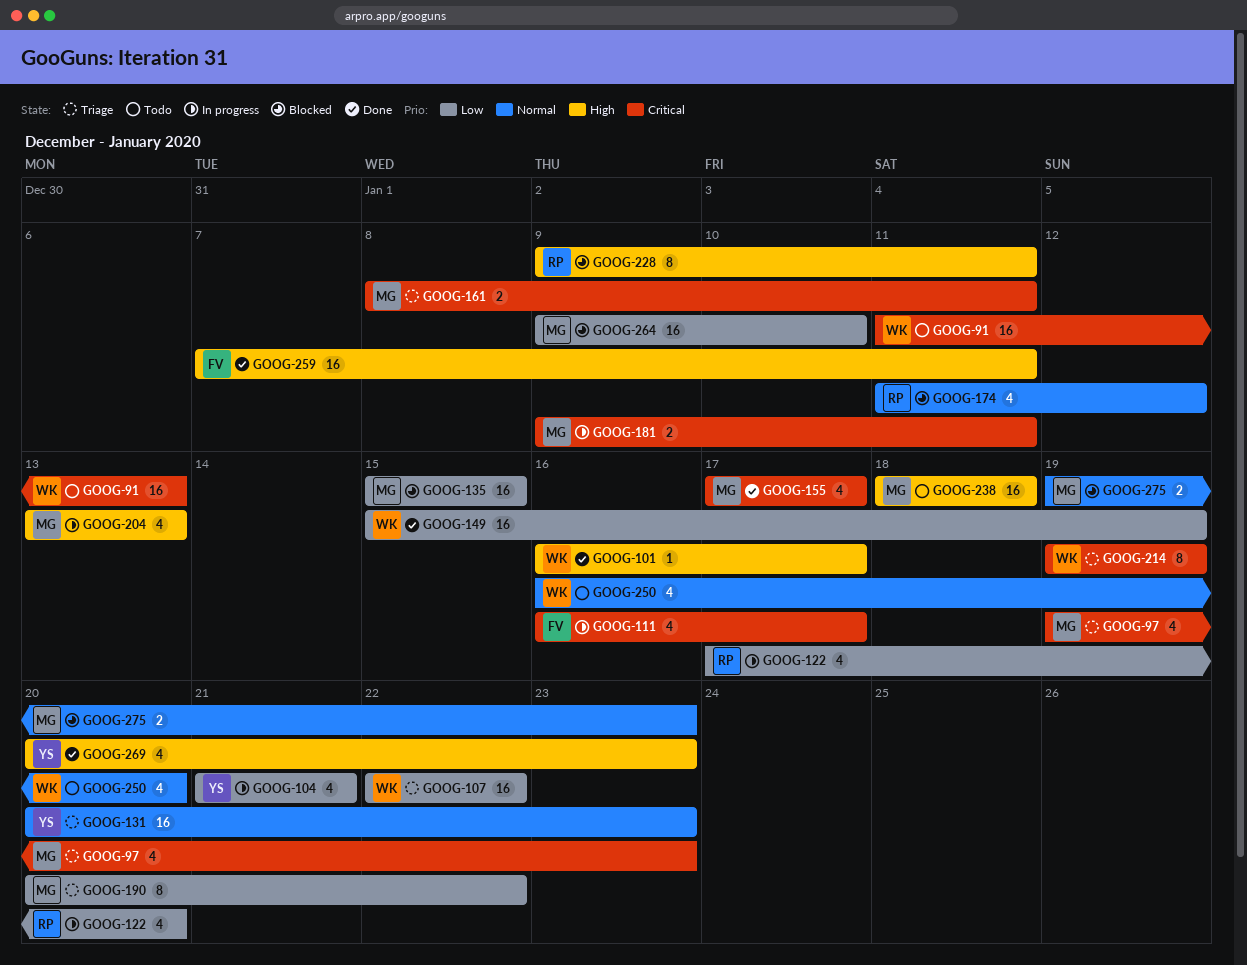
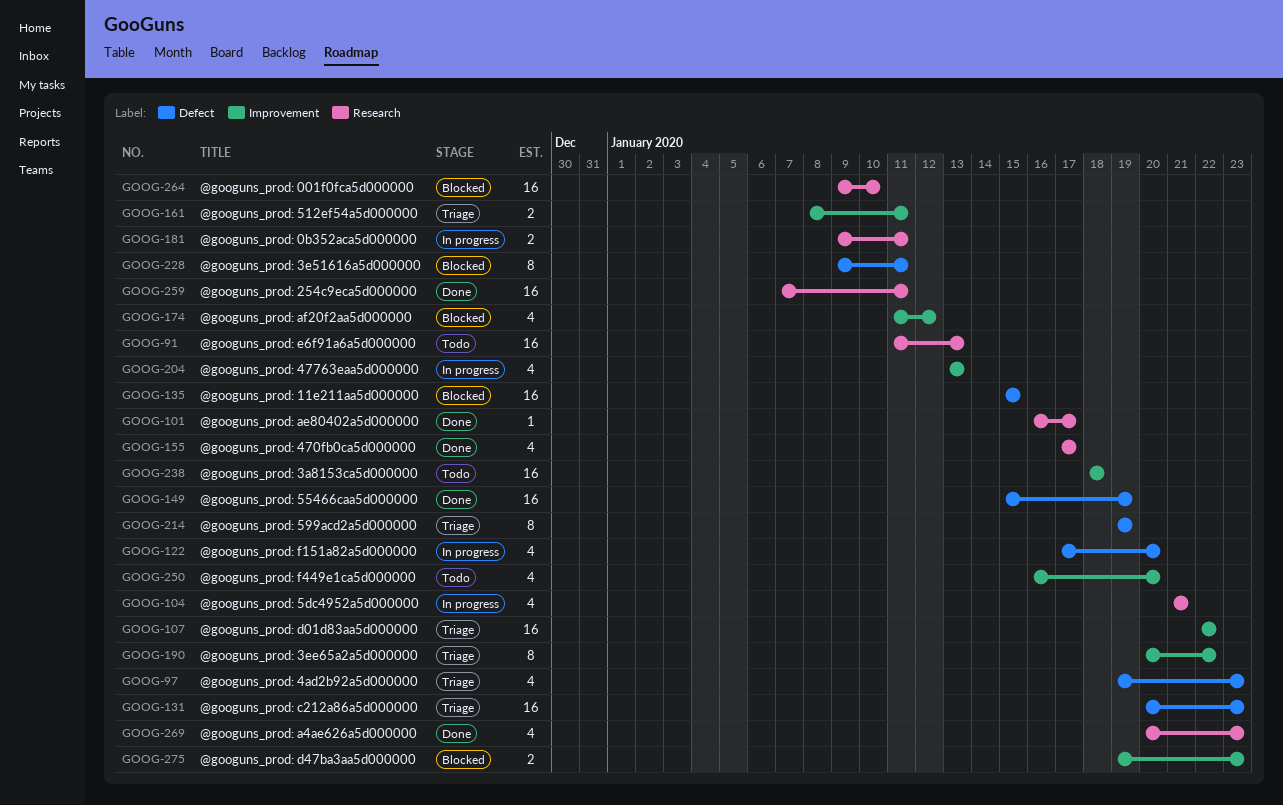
GOOG-111: present -> none

